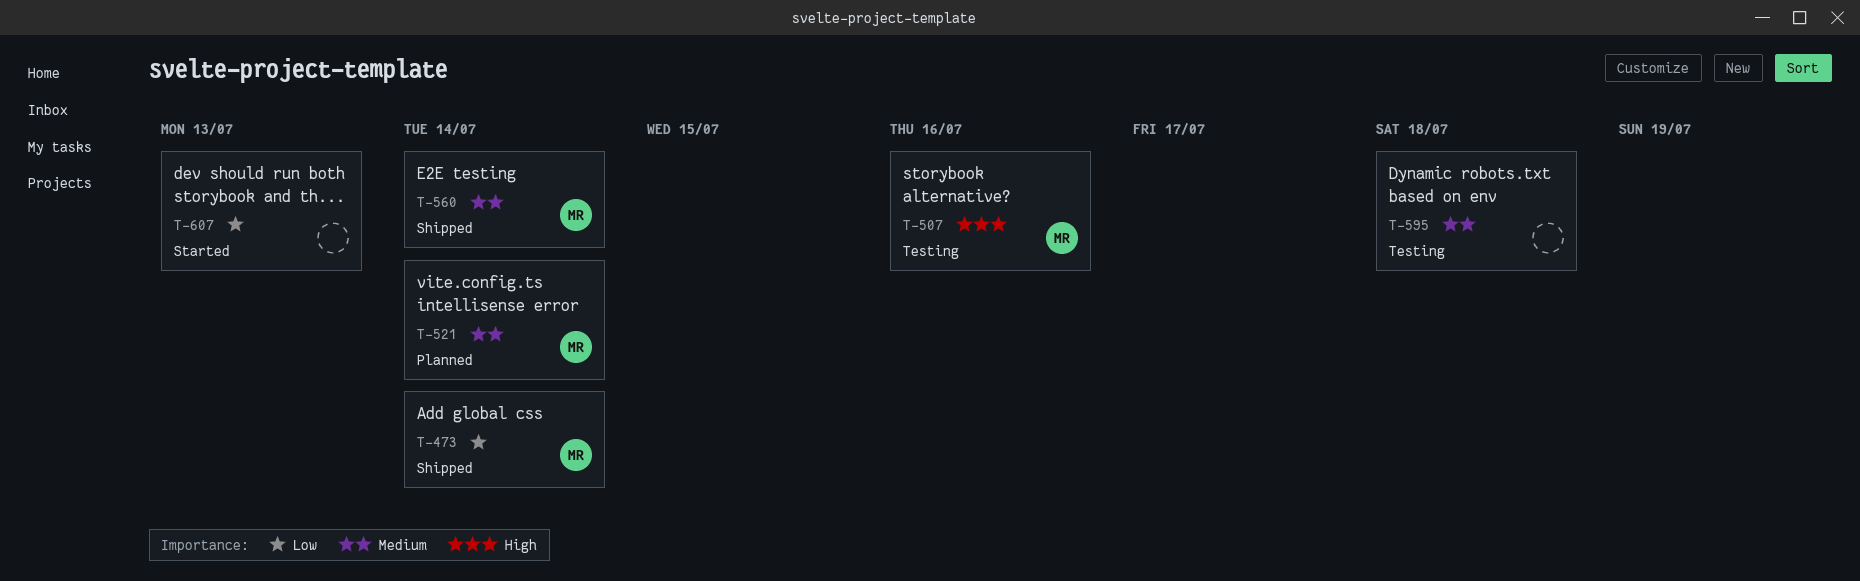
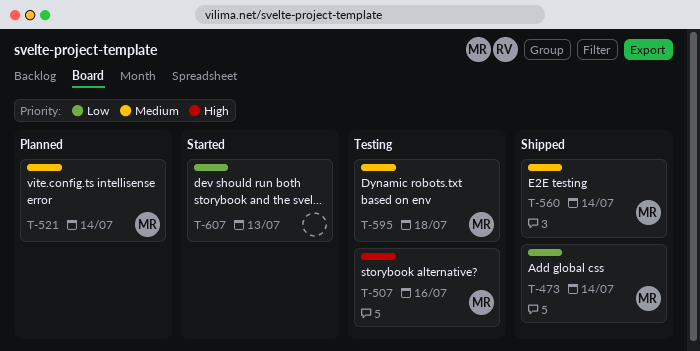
T-595, owner: none -> MR

